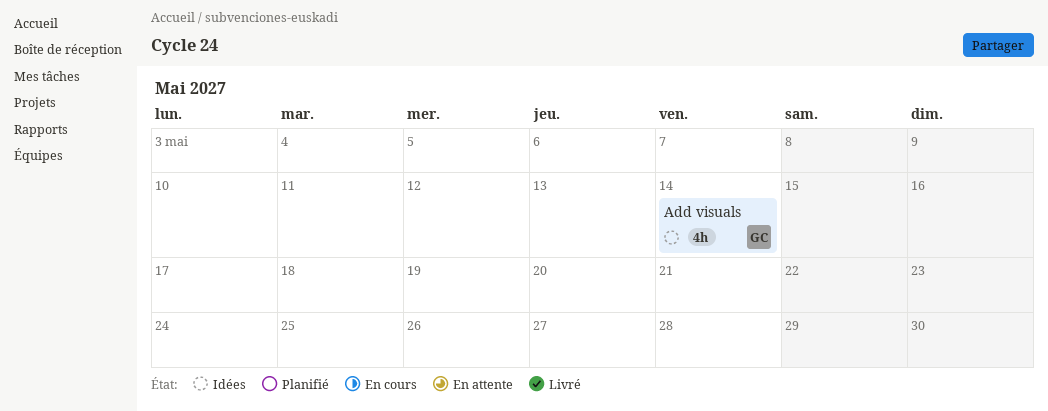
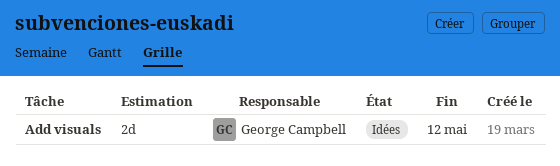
Add visuals, estimate: 4h -> 2d
Add visuals, due: May 14 -> May 12

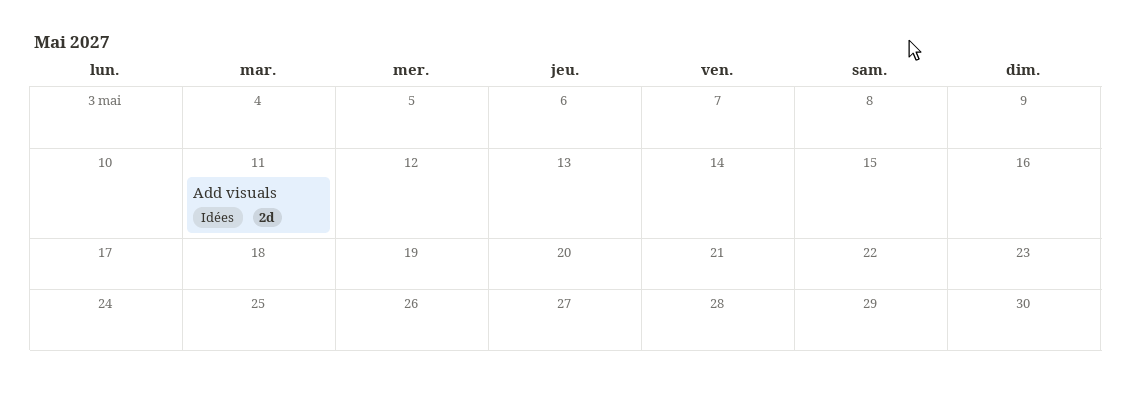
Add visuals, due: May 12 -> May 11

